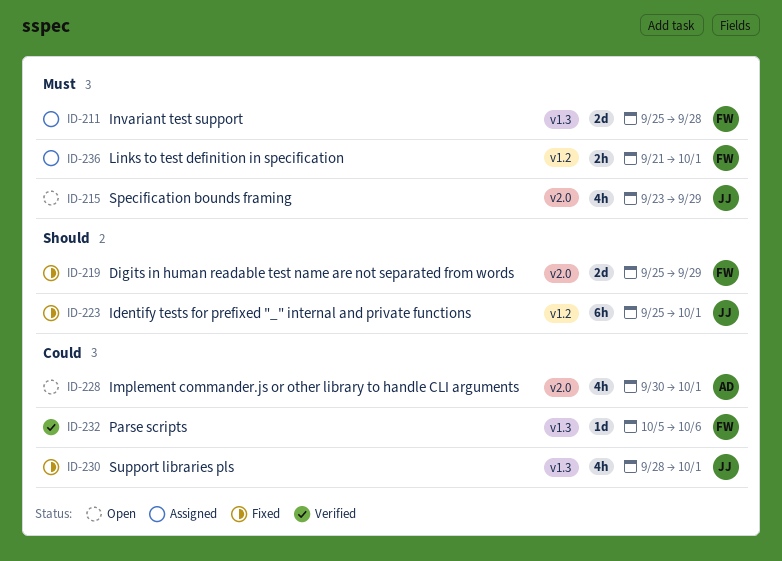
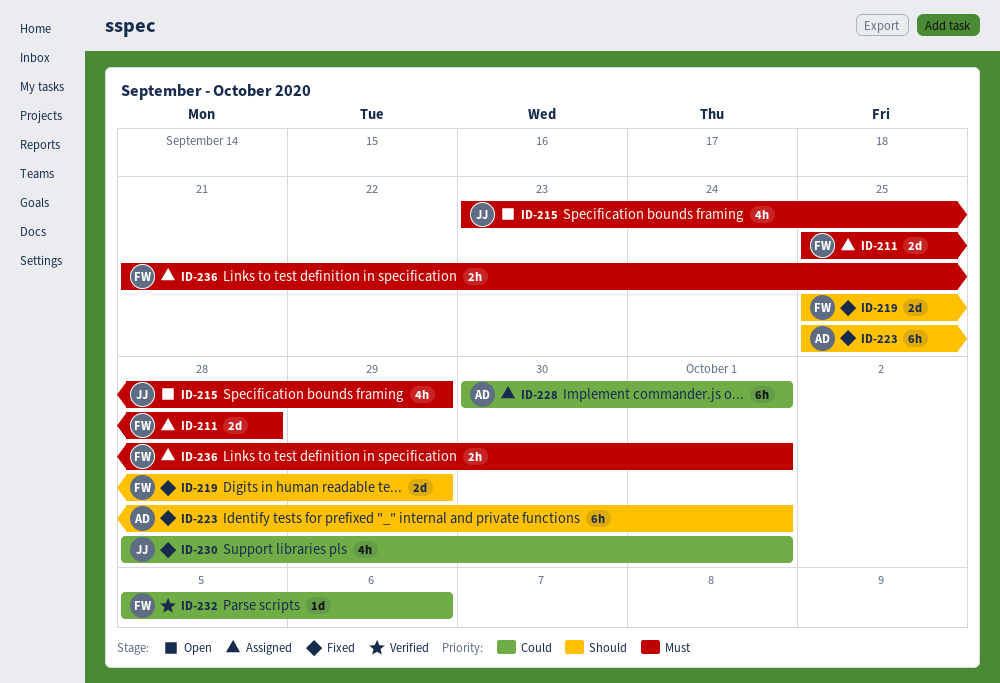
ID-223, owner: JJ -> AD
ID-228, status: Open -> Assigned
ID-228, estimate: 4h -> 6h

